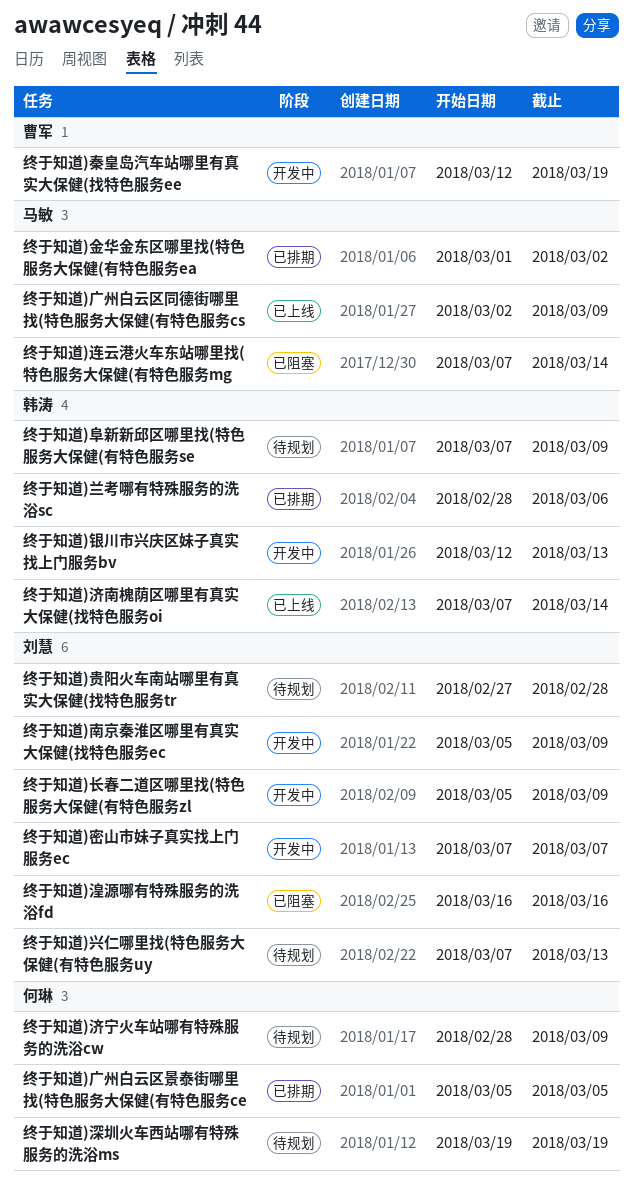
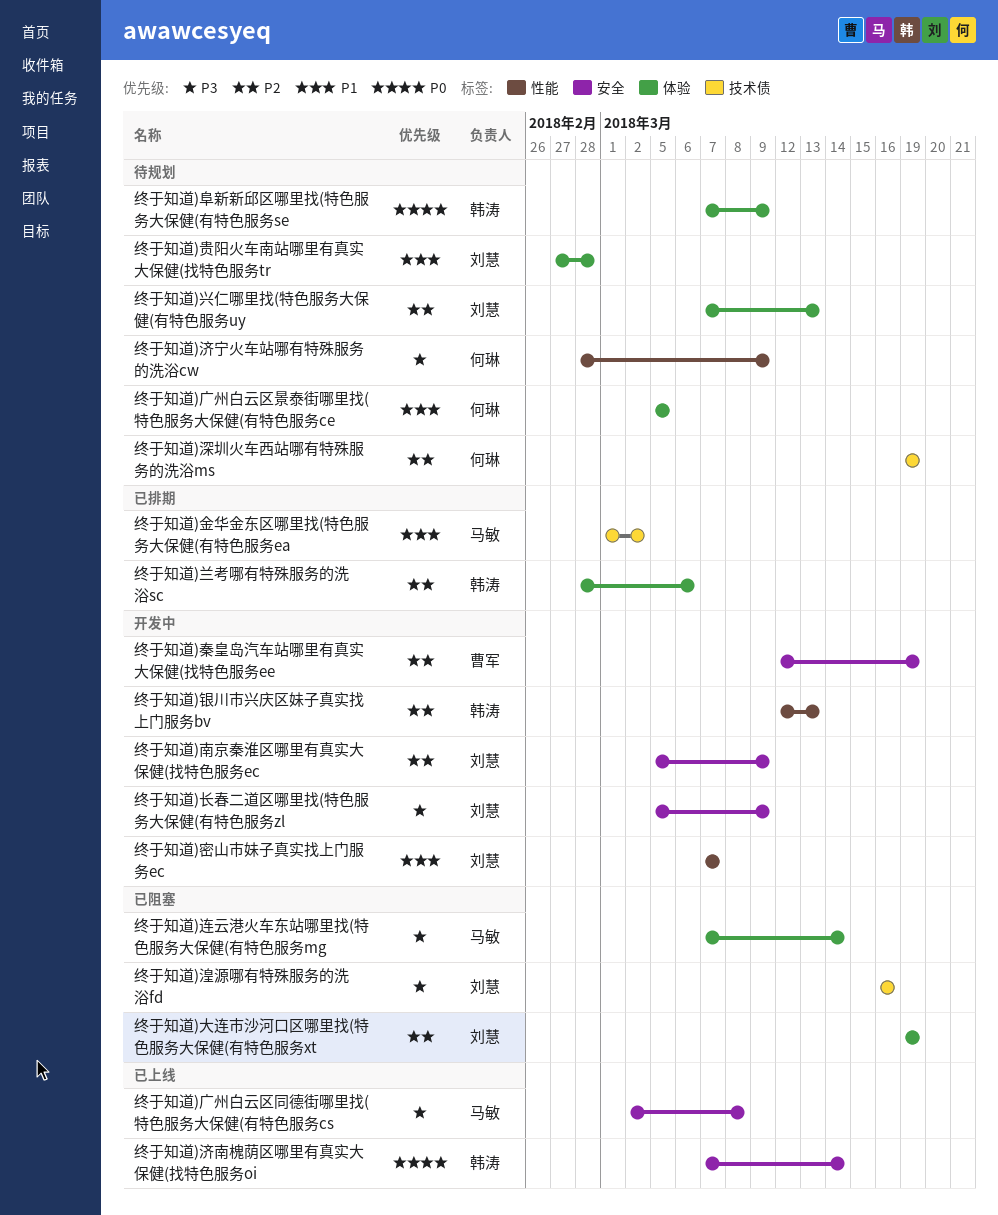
终于知道)大连市沙河口区哪里找(特色服务大保健(有特色服务xt: none -> present
终于知道)广州白云区同德街哪里找(特色服务大保健(有特色服务cs, due: Mar 9 -> Mar 8
终于知道)广州白云区景泰街哪里找(特色服务大保健(有特色服务ce, status: 已排期 -> 待规划

